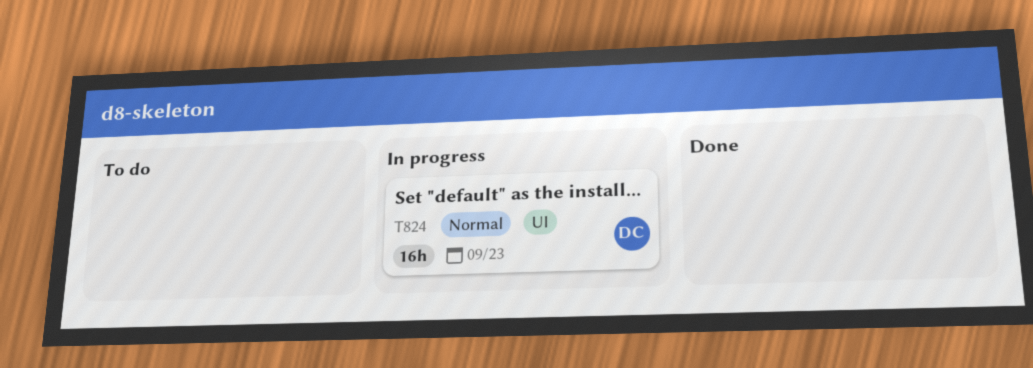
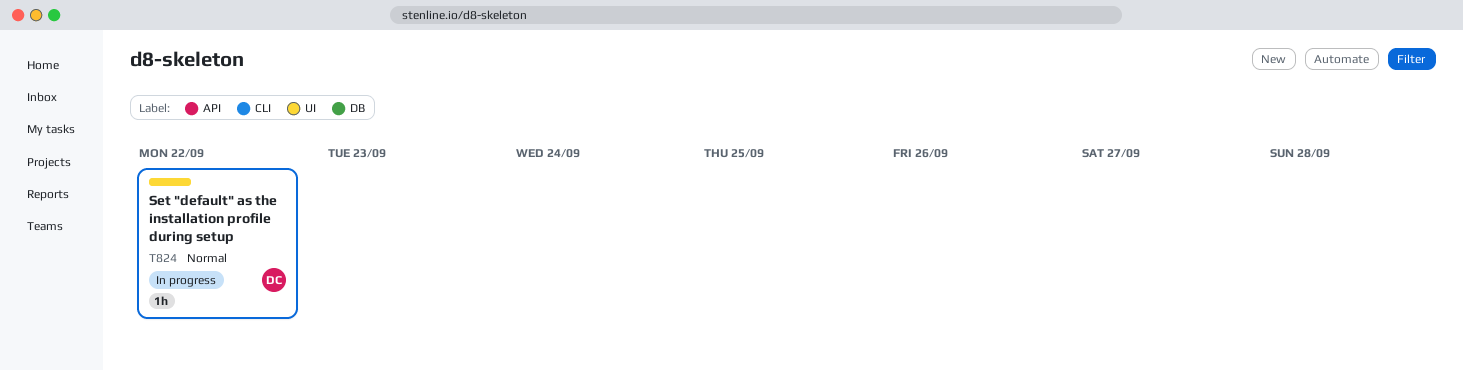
T824, estimate: 16h -> 1h
T824, due: Sep 23 -> Sep 22

